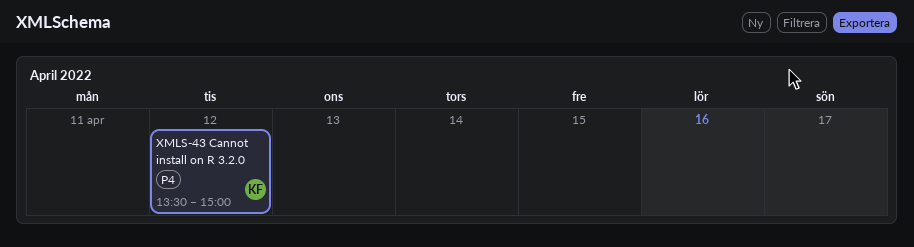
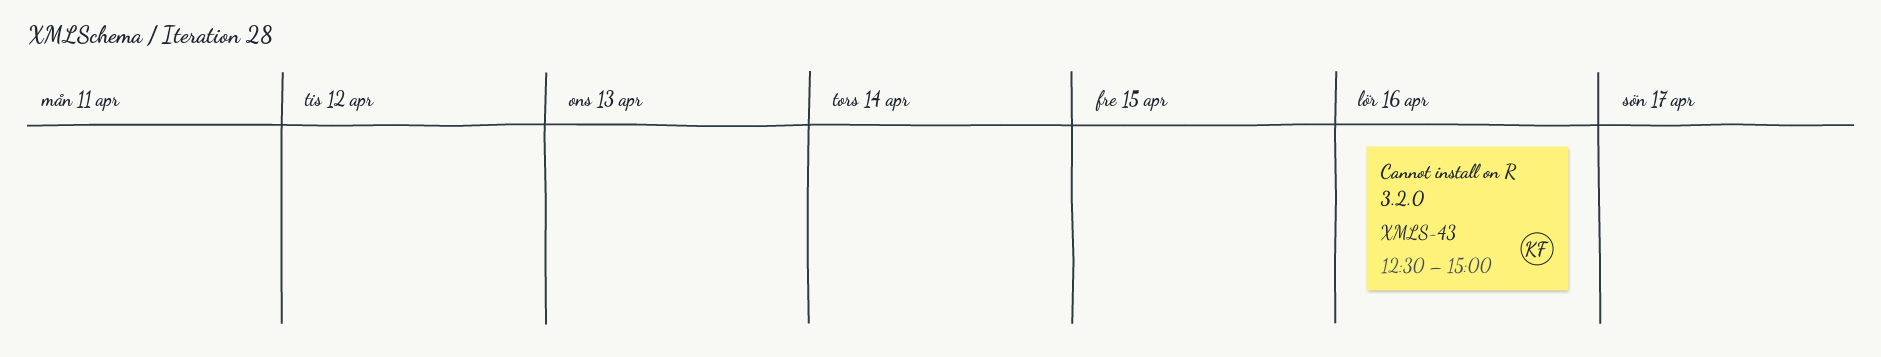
XMLS-43, day: Apr 12 -> Apr 16
XMLS-43, begins: 13:30 -> 12:30

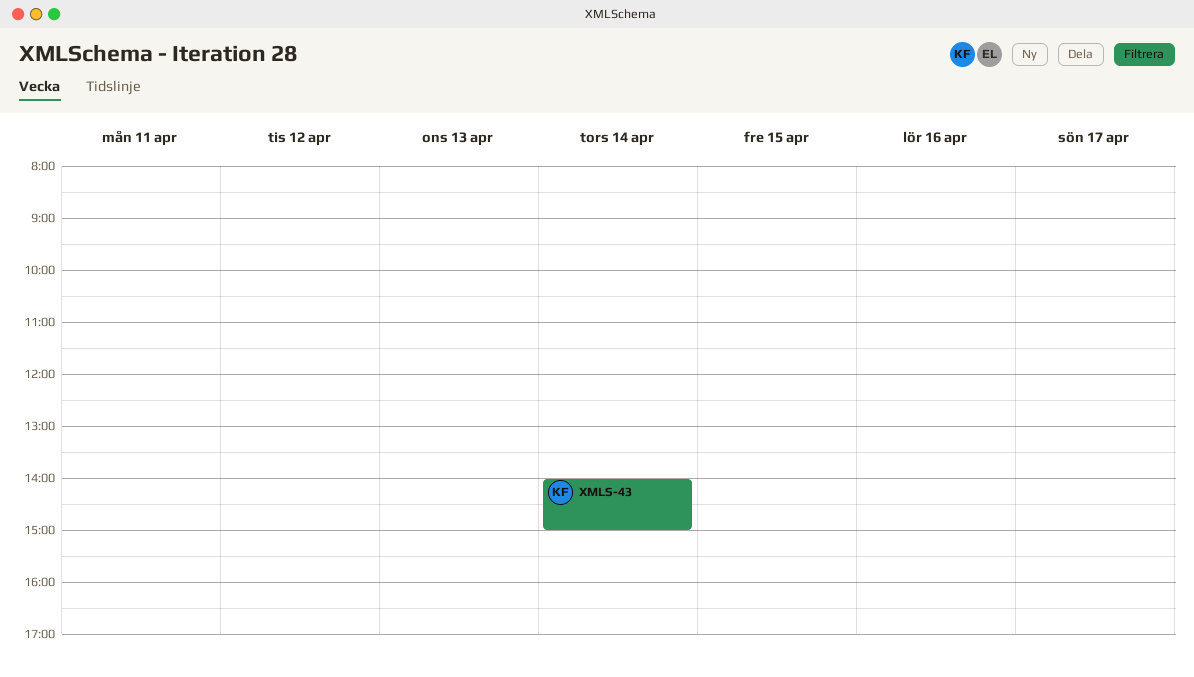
XMLS-43, day: Apr 16 -> Apr 14
XMLS-43, begins: 12:30 -> 14:00

